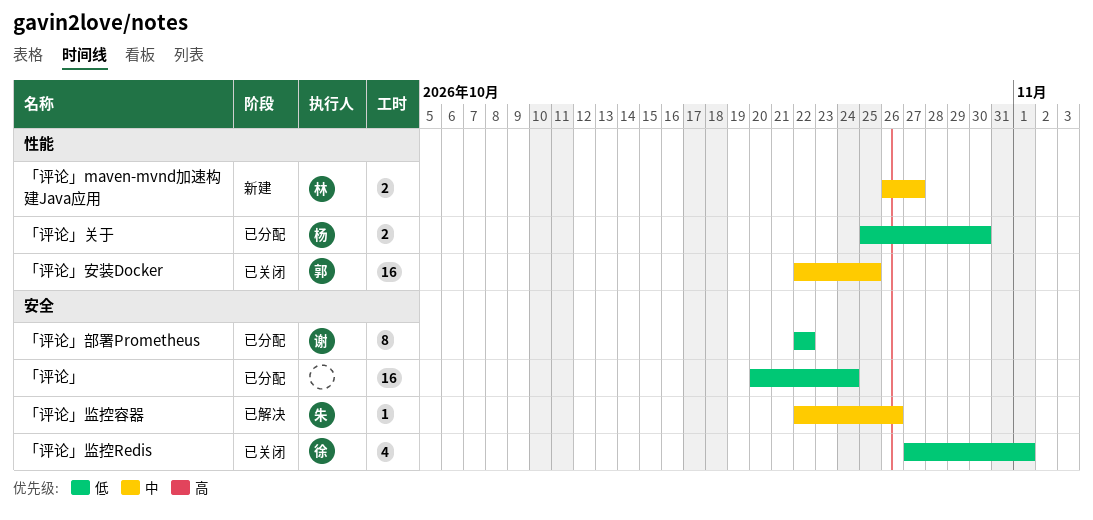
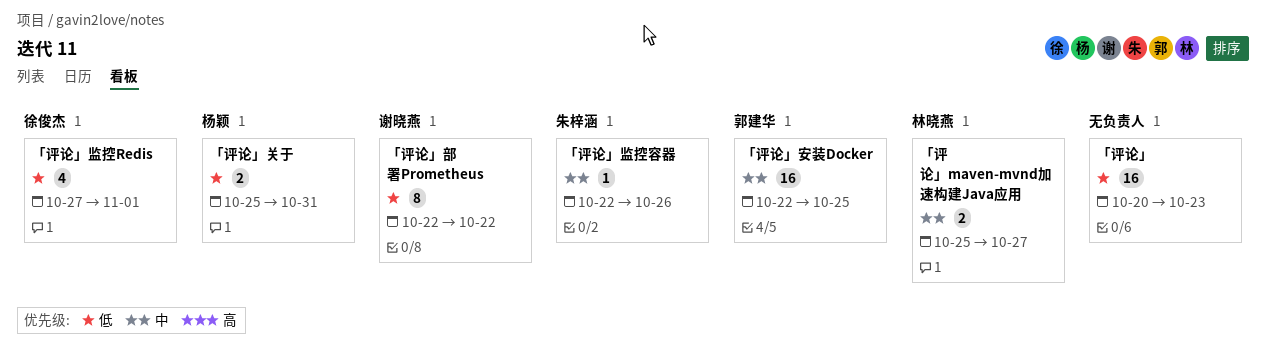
「评论」, due: Oct 24 -> Oct 23
「评论」maven-mvnd加速构建Java应用, start: Oct 26 -> Oct 25
「评论」关于, due: Oct 30 -> Oct 31

